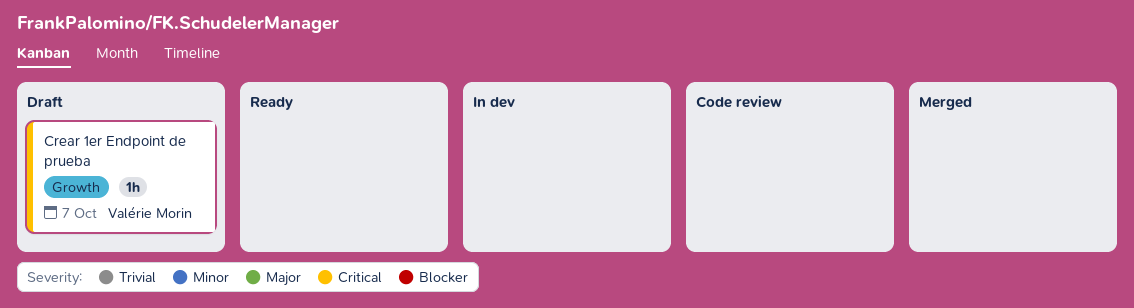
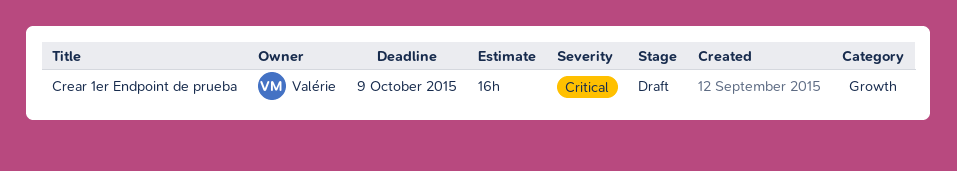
Crear 1er Endpoint de prueba, estimate: 1h -> 16h
Crear 1er Endpoint de prueba, due: Oct 7 -> Oct 9

